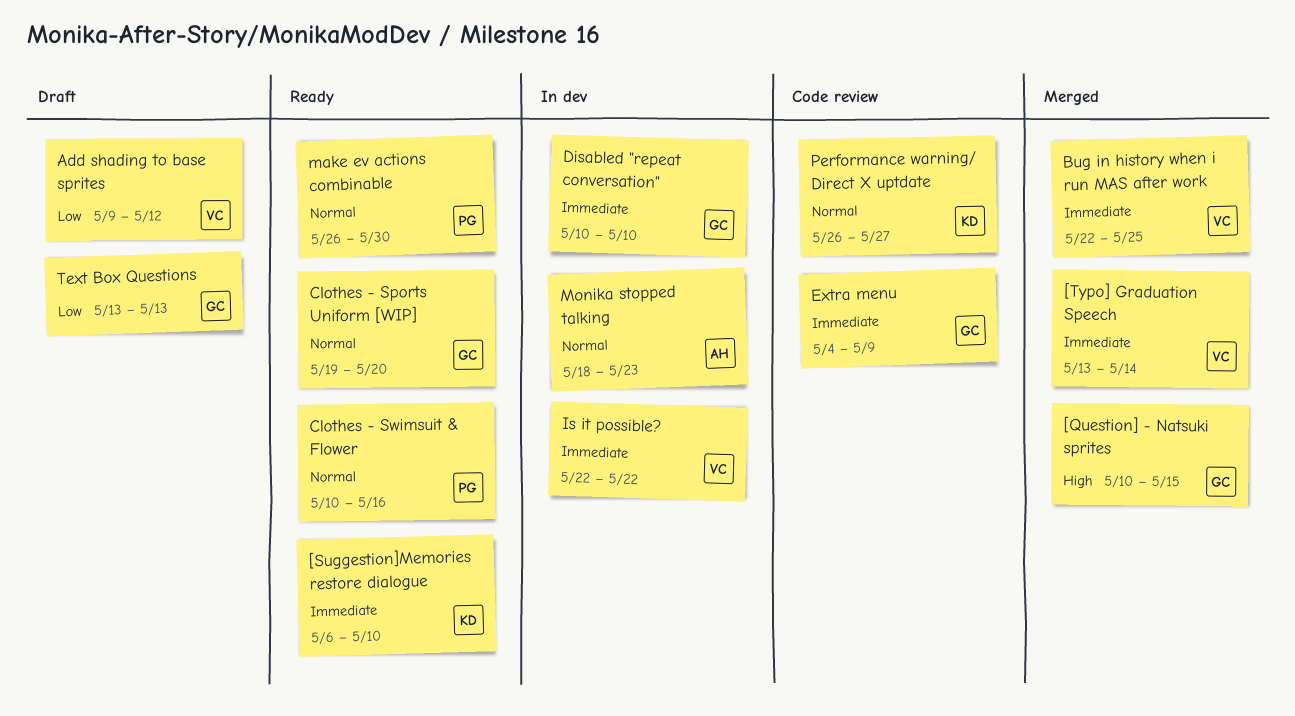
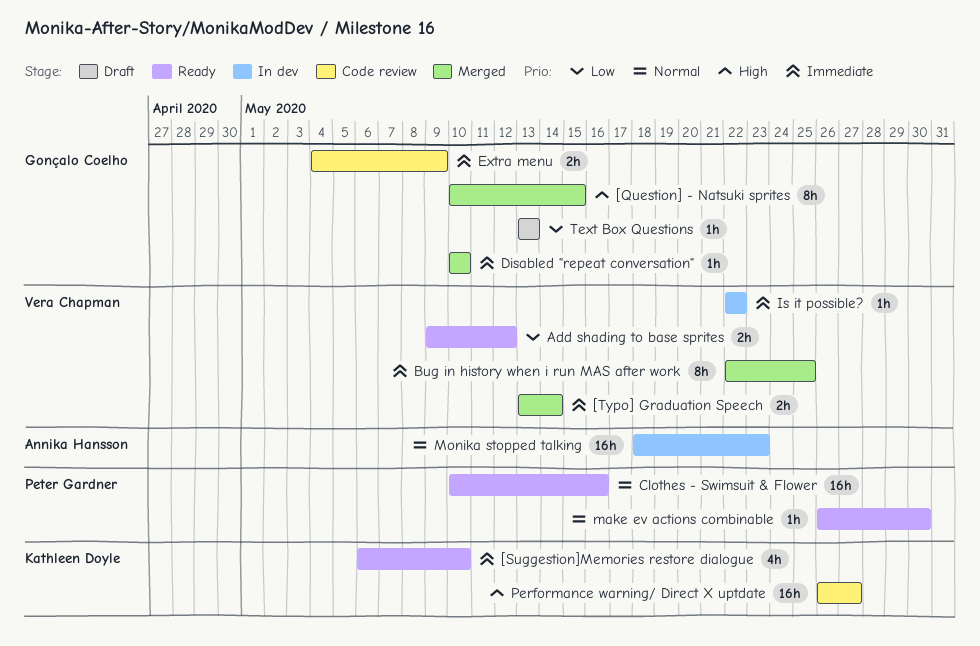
Add shading to base sprites, status: Draft -> Ready
Clothes - Sports Uniform [WIP]: present -> none
Disabled "repeat conversation", status: In dev -> Merged
Performance warning/ Direct X uptdate, priority: Normal -> High

